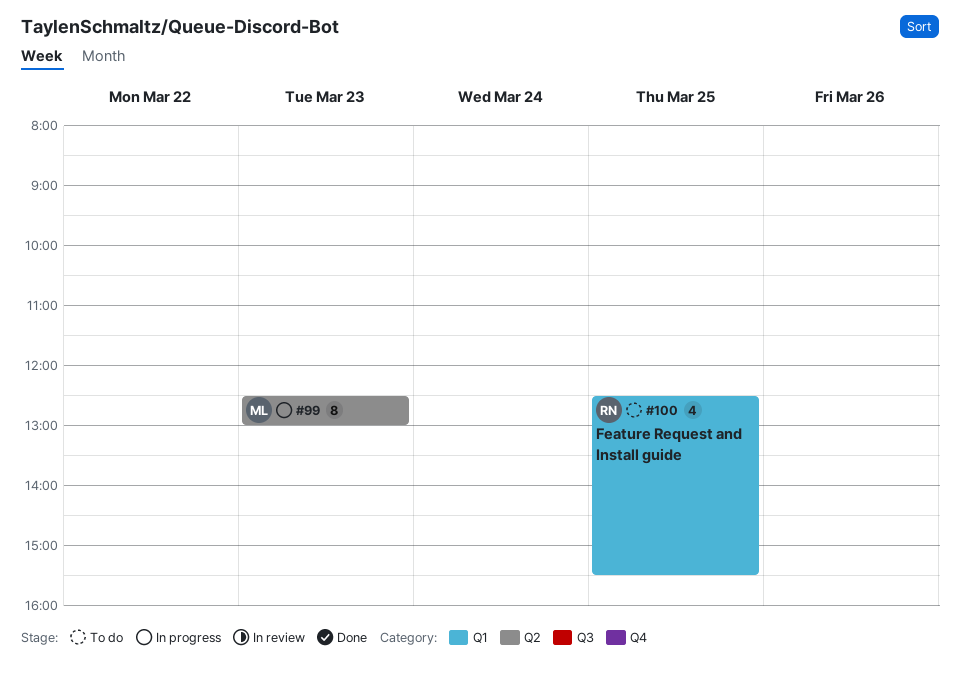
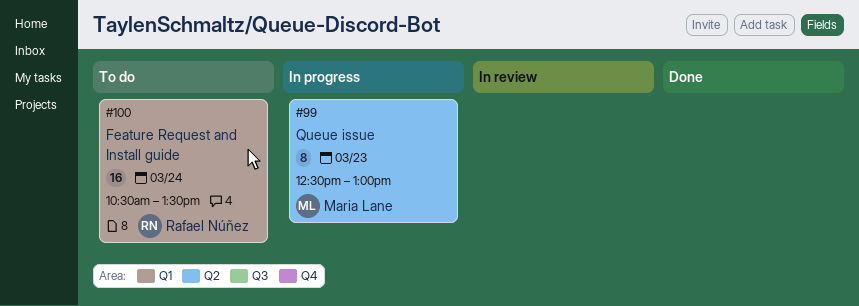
#100, estimate: 4 -> 16
#100, day: Mar 25 -> Mar 24
#100, begins: 12:30 -> 10:30
#100, ends: 15:30 -> 13:30

